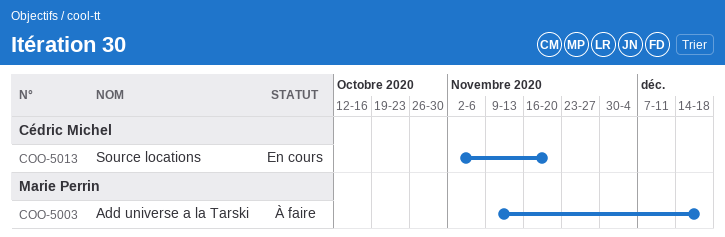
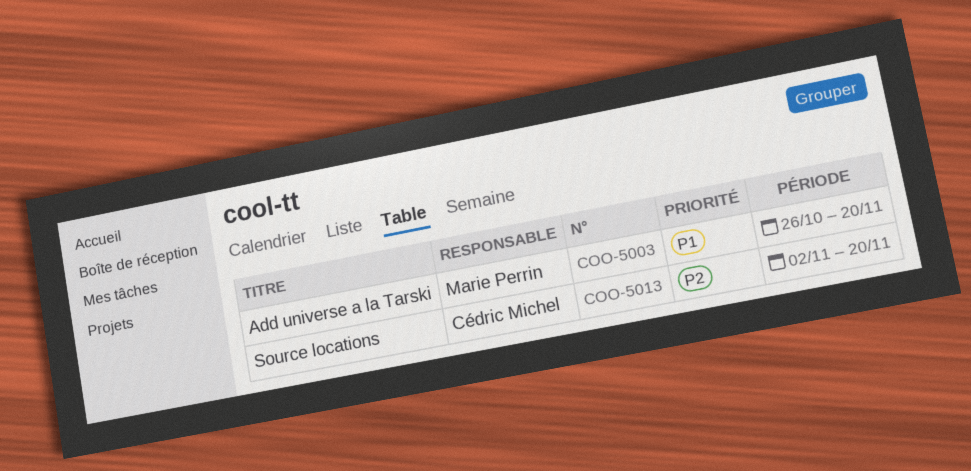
COO-5003, start: Nov 9 -> Oct 26
COO-5003, due: Dec 18 -> Nov 20

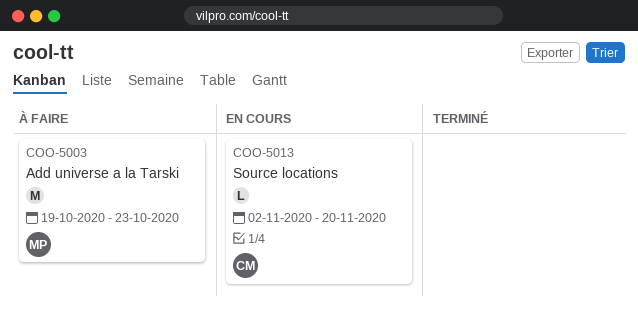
COO-5003, start: Oct 26 -> Oct 19
COO-5003, due: Nov 20 -> Oct 23

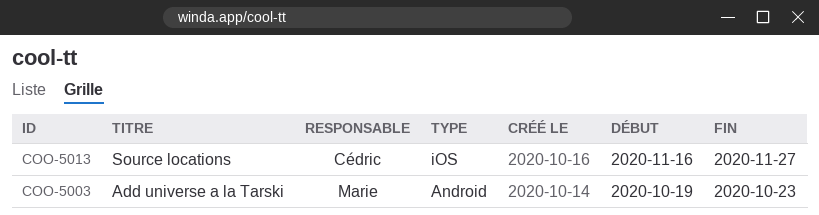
COO-5013, start: Nov 2 -> Nov 16
COO-5013, due: Nov 20 -> Nov 27

